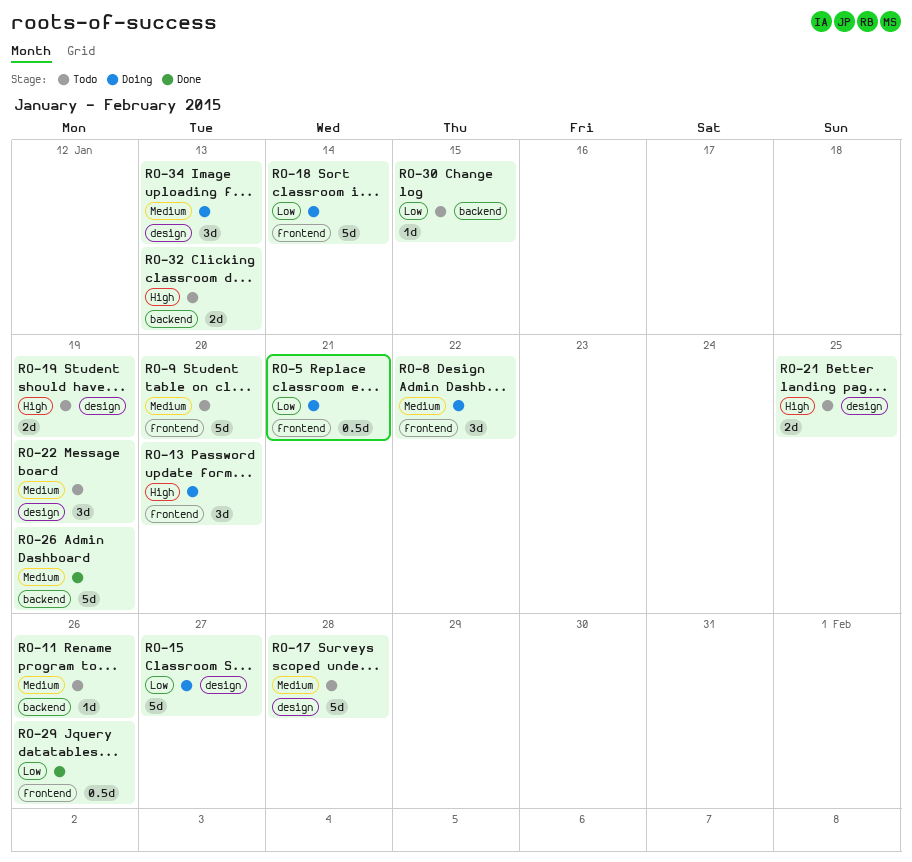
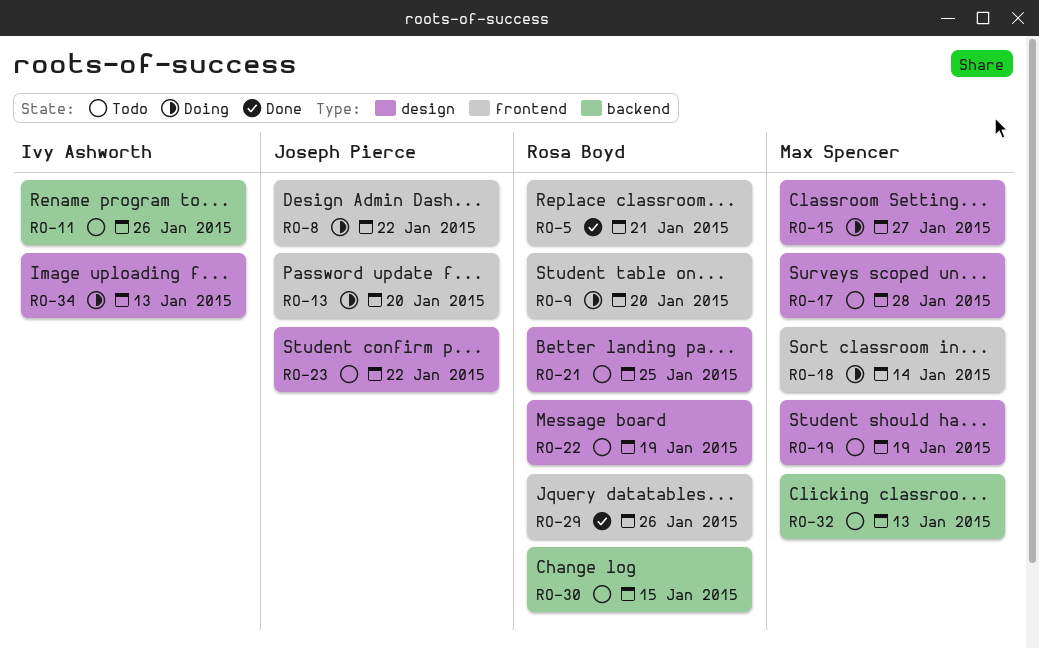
RO-5, status: Doing -> Done
RO-9, status: Todo -> Doing
RO-23: none -> present
RO-26: present -> none

